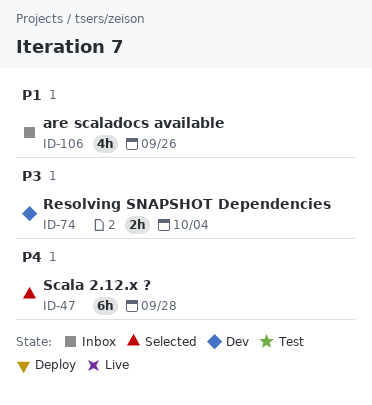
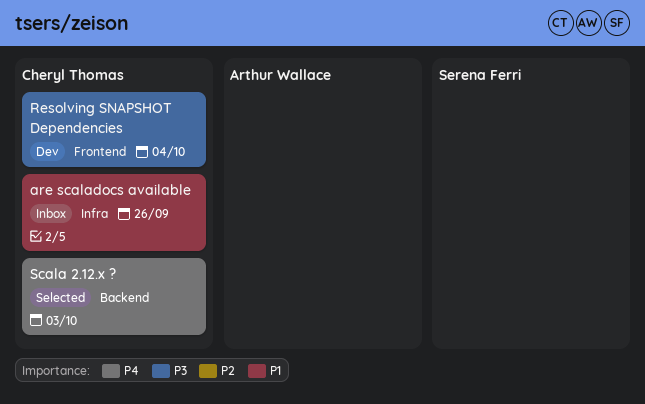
Scala 2.12.x ?, due: Sep 28 -> Oct 3

